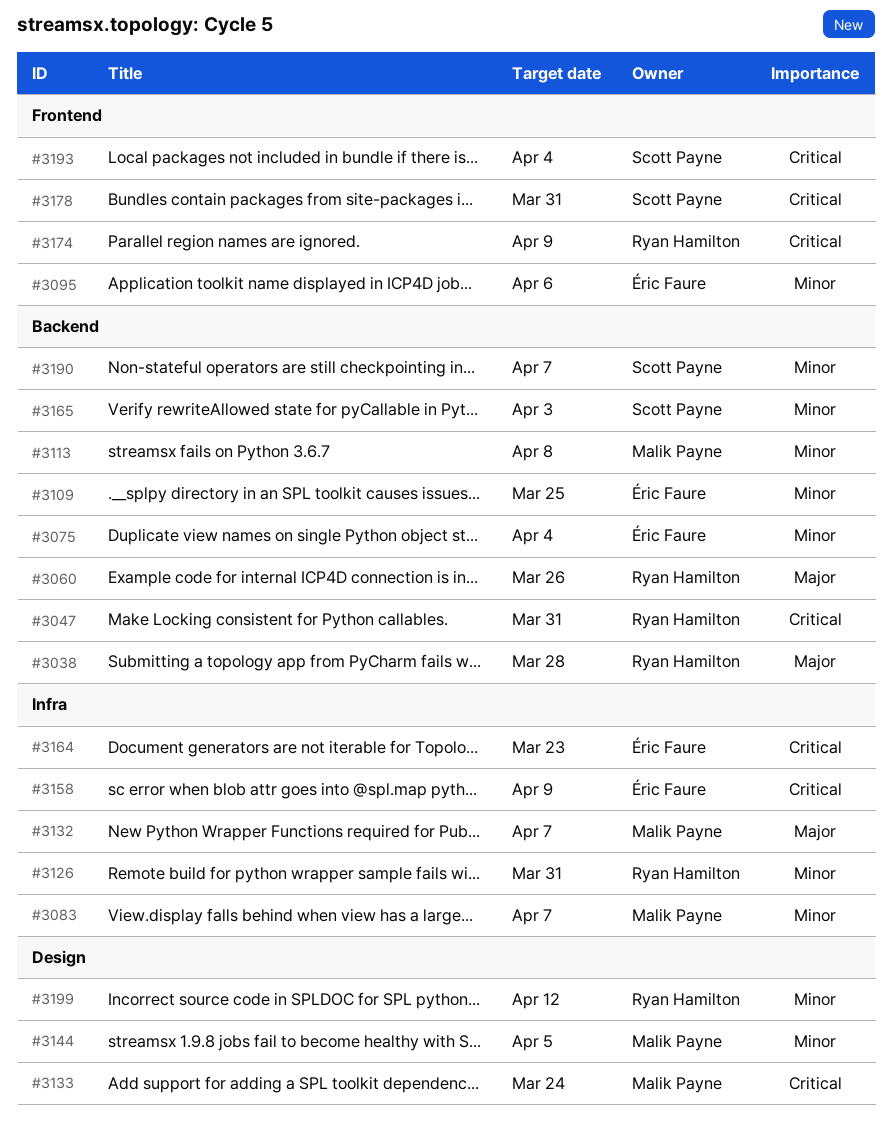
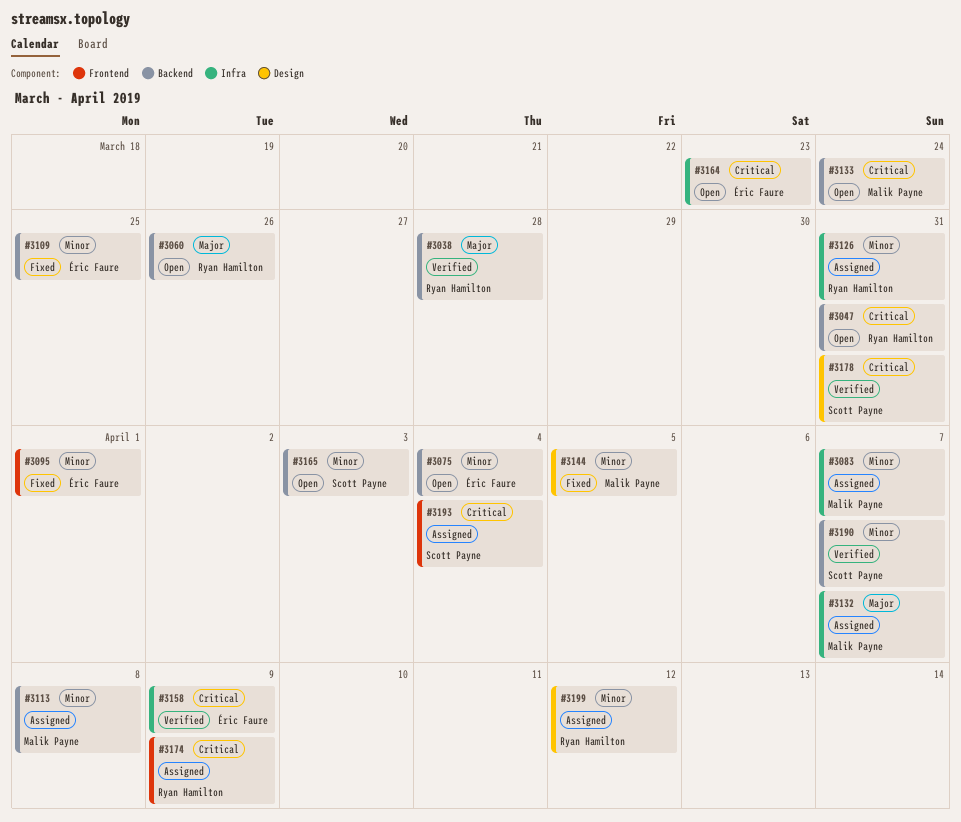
#3095, due: Apr 6 -> Apr 1
#3133, label: Design -> Backend
#3178, label: Frontend -> Design

